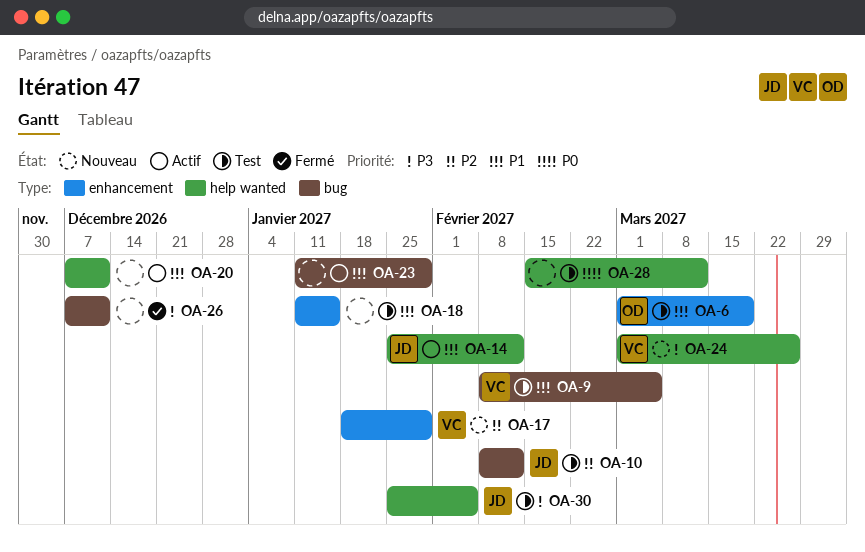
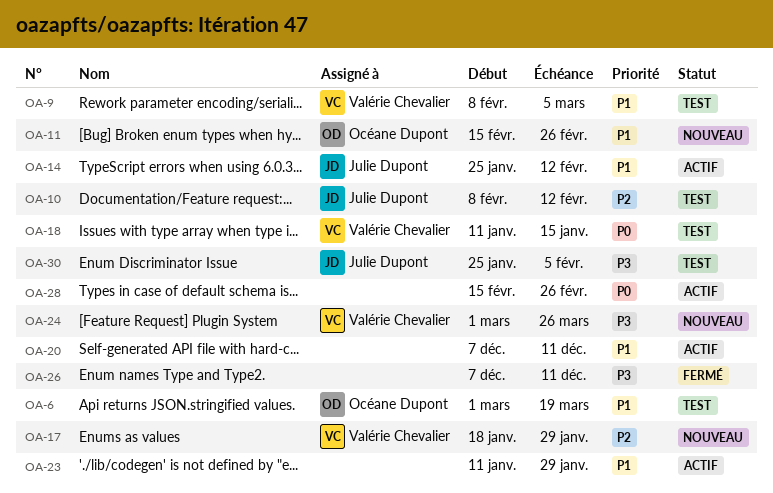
OA-11: none -> present
OA-18, owner: none -> Valérie Chevalier
OA-18, priority: P1 -> P0
OA-28, status: Test -> Actif
OA-28, due: Mar 12 -> Feb 26

